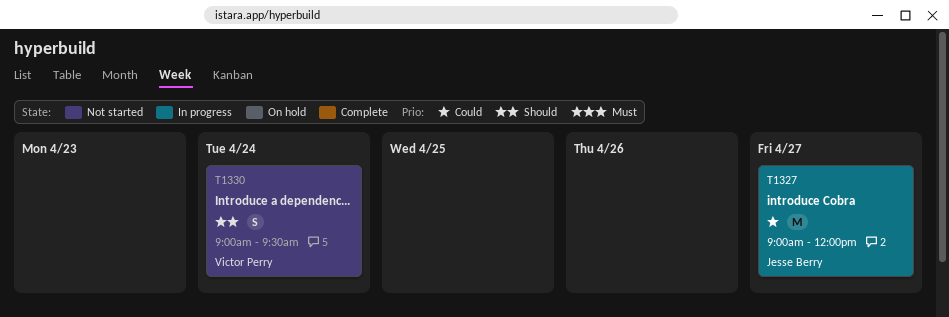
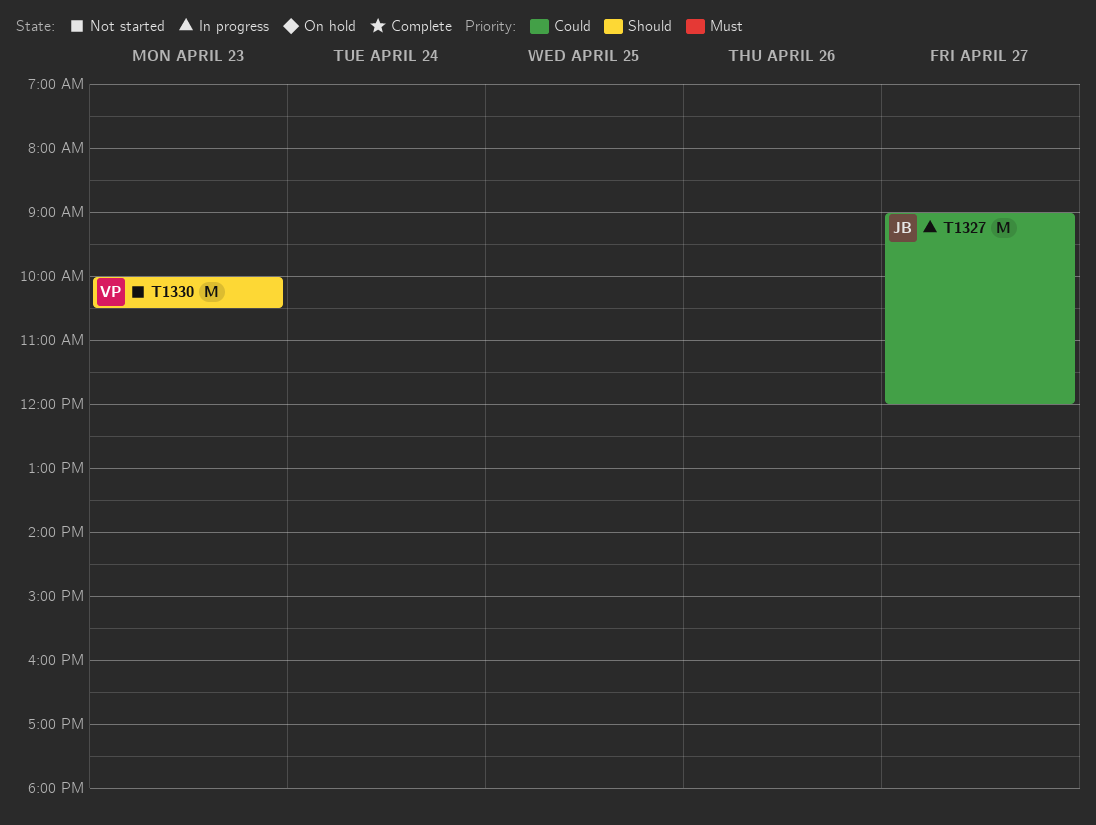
T1330, estimate: S -> M
T1330, day: Apr 24 -> Apr 23
T1330, begins: 09:00 -> 10:00
T1330, ends: 09:30 -> 10:30

